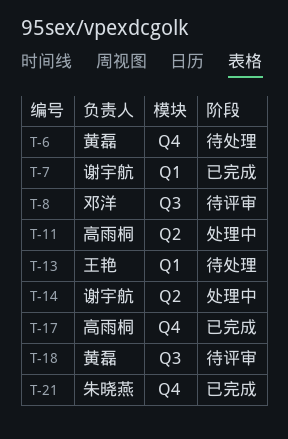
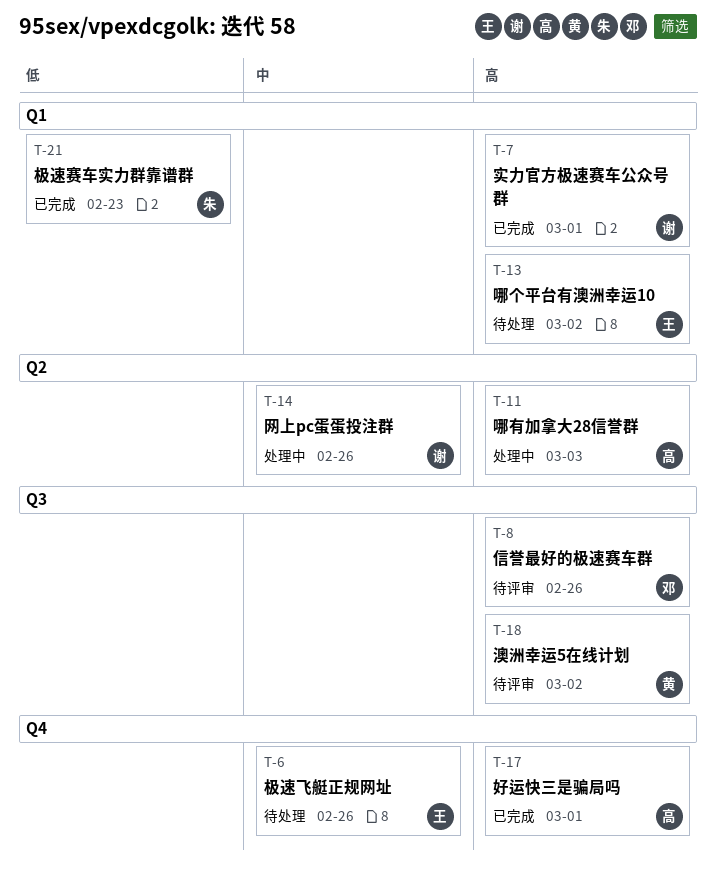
T-6, owner: 黄磊 -> 王艳
T-21, label: Q4 -> Q1

